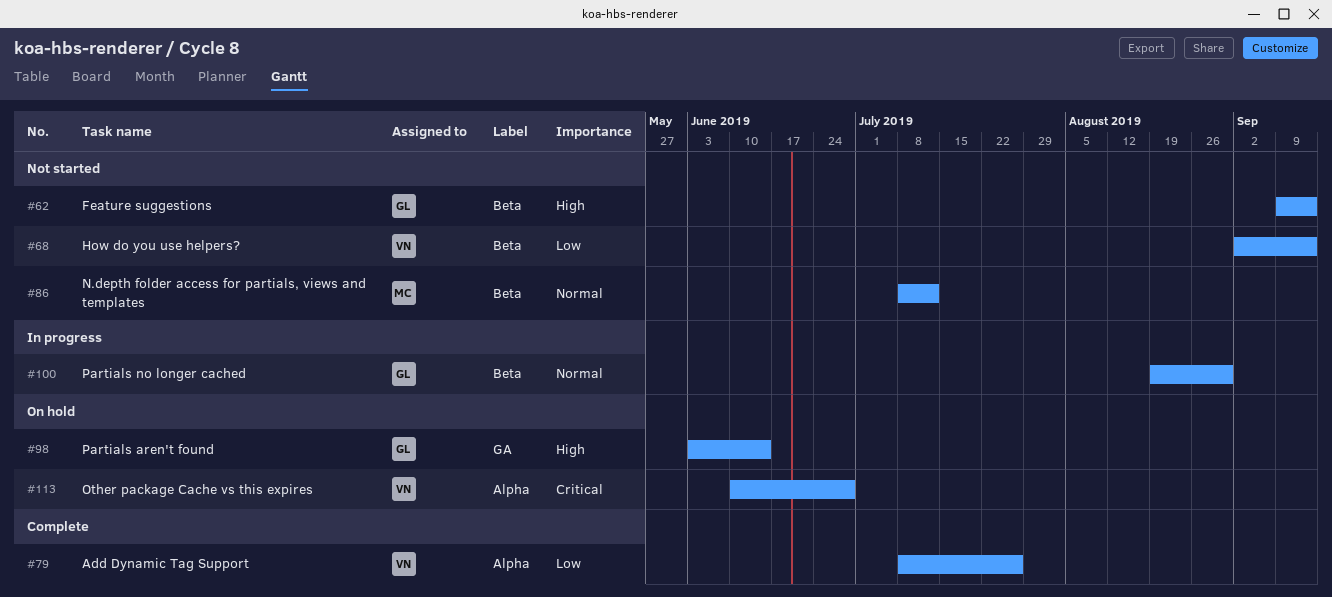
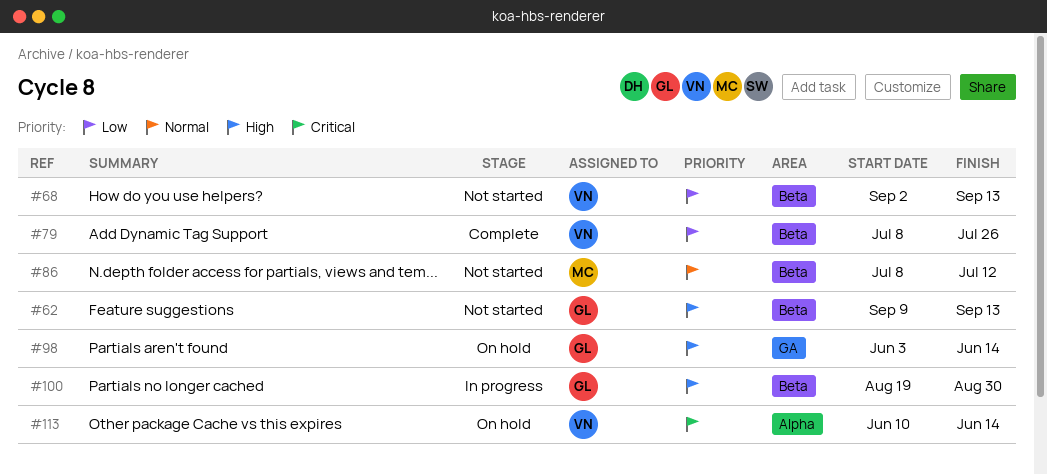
#79, label: Alpha -> Beta
#100, priority: Normal -> High
#113, due: Jun 28 -> Jun 14

